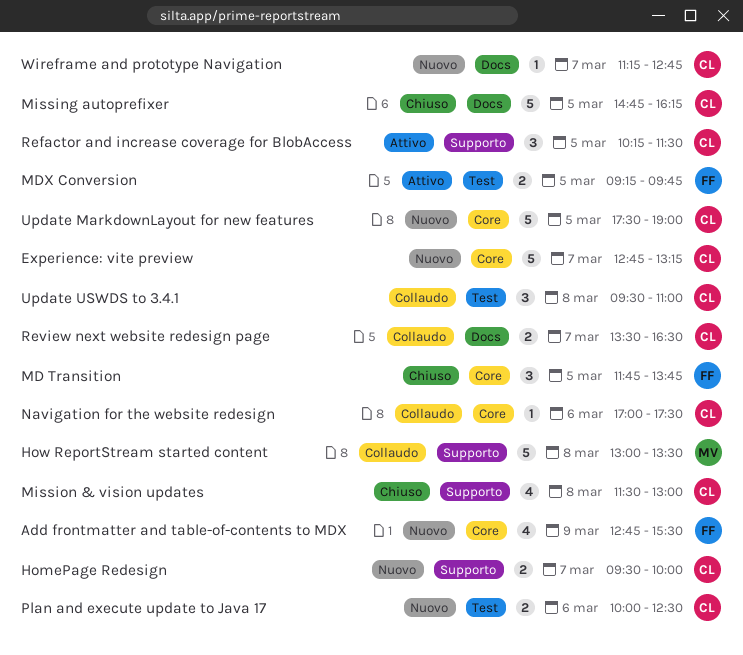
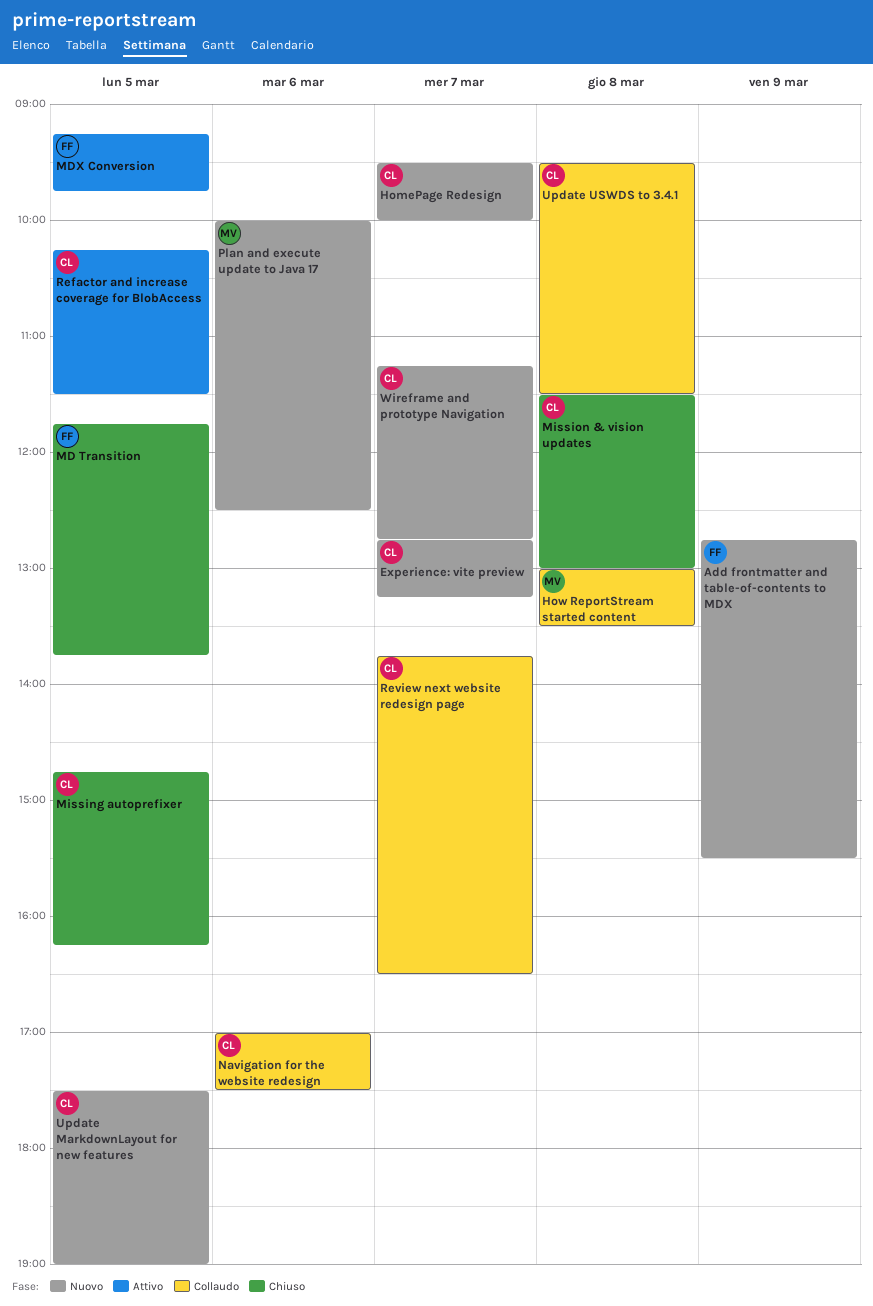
Plan and execute update to Java 17, owner: CL -> MV
Review next website redesign page, begins: 13:30 -> 13:45
Update USWDS to 3.4.1, ends: 11:00 -> 11:30

